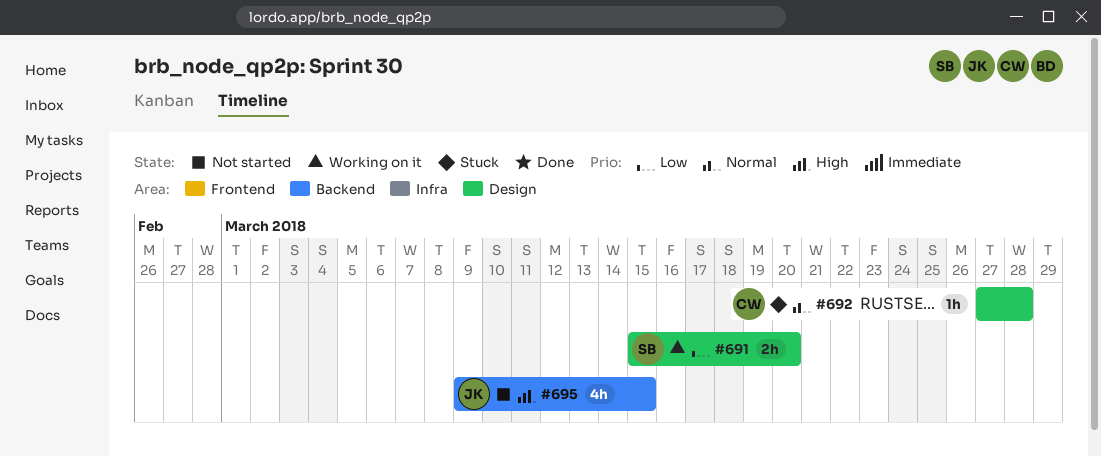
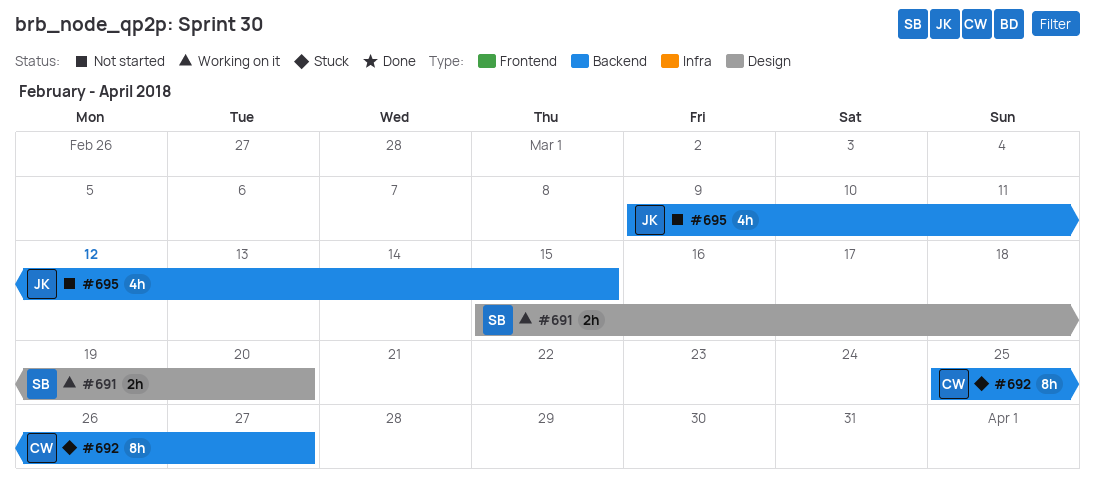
#692, label: Design -> Backend
#692, estimate: 1h -> 8h
#692, start: Mar 27 -> Mar 25
#692, due: Mar 28 -> Mar 27

